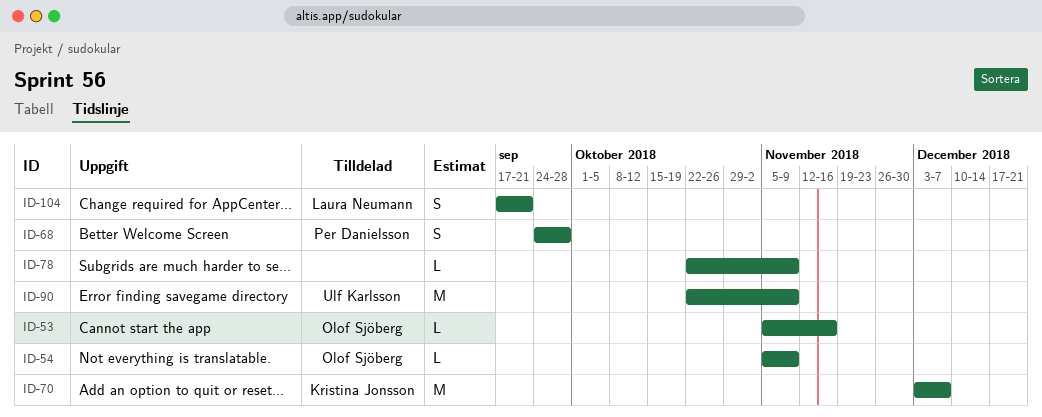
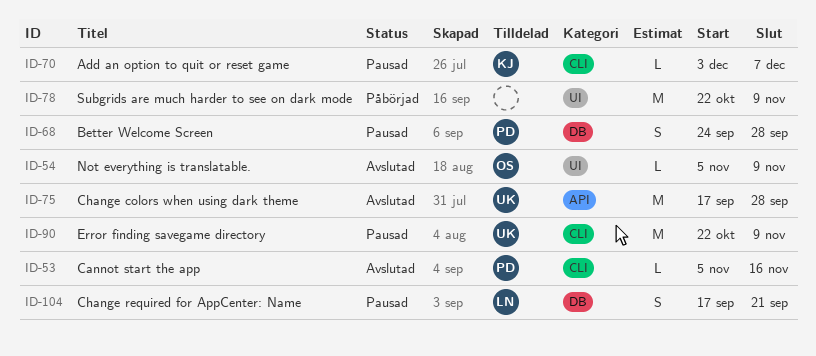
ID-53, owner: Olof Sjöberg -> Per Danielsson
ID-70, estimate: M -> L
ID-75: none -> present
ID-78, estimate: L -> M

